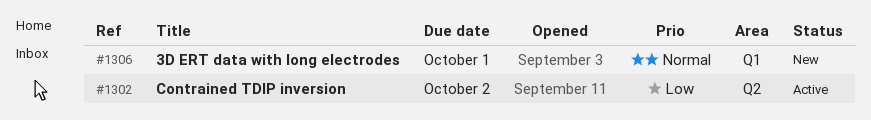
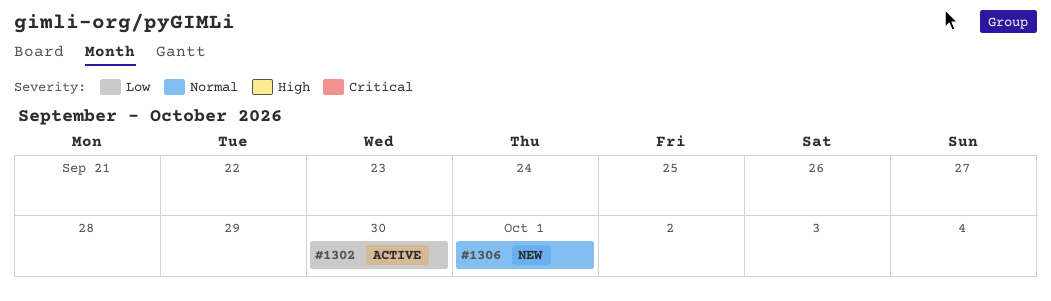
#1302, due: Oct 2 -> Sep 30

